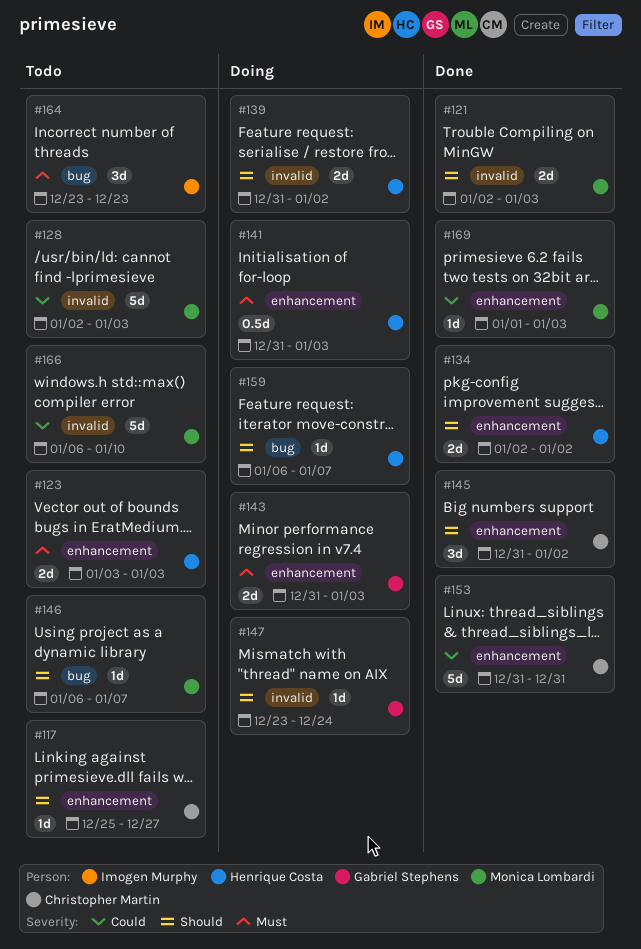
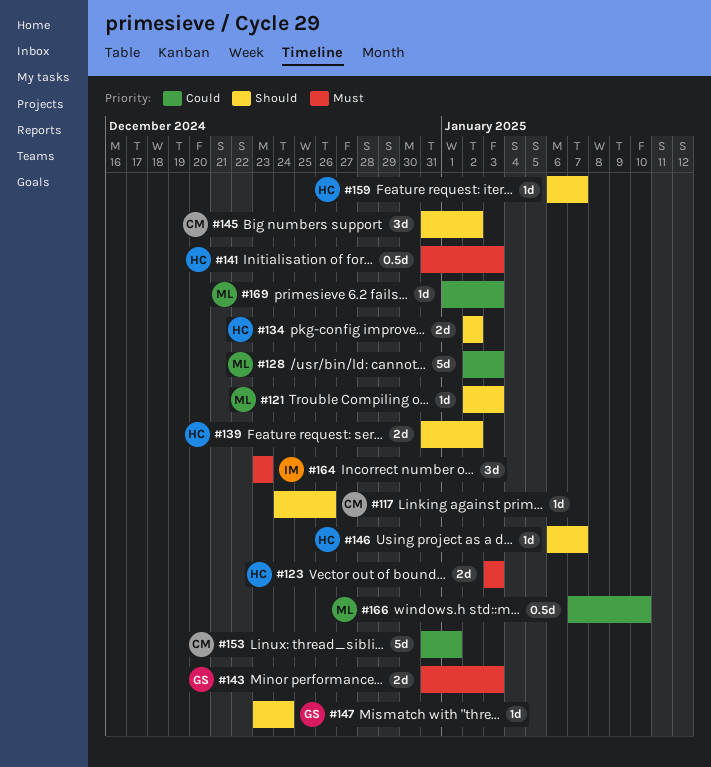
#117, start: Dec 25 -> Dec 24
#117, due: Dec 27 -> Dec 26
#121, estimate: 2d -> 1d
#146, owner: Monica Lombardi -> Henrique Costa
#153, due: Dec 31 -> Jan 1
#166, estimate: 5d -> 0.5d
#166, start: Jan 6 -> Jan 7

